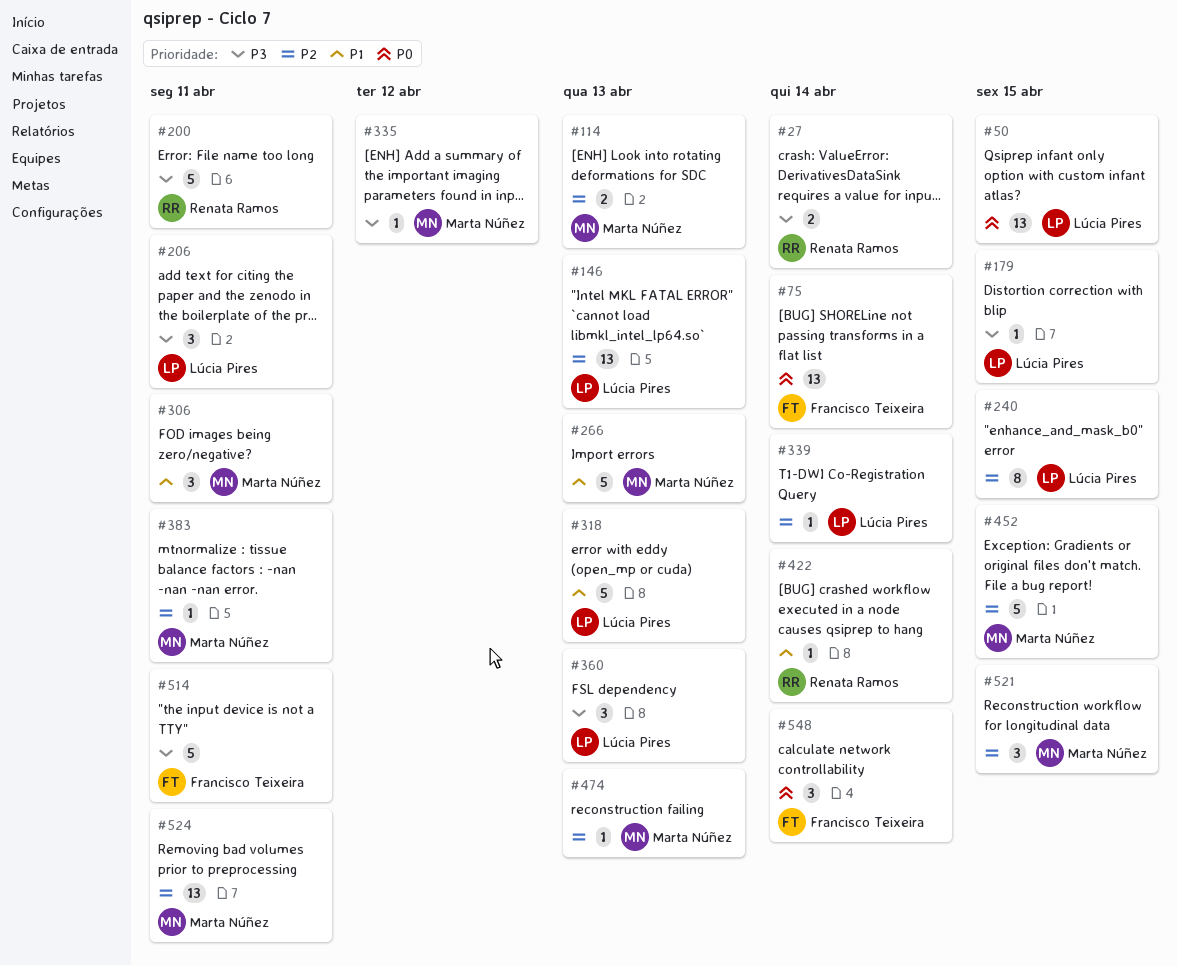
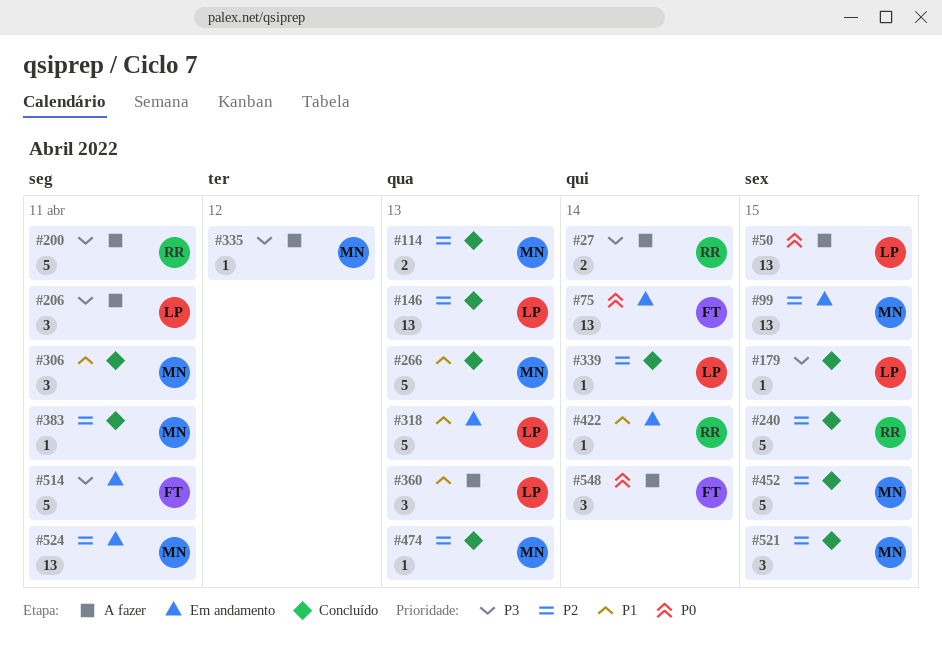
#99: none -> present
#240, owner: Lúcia Pires -> Renata Ramos
#240, estimate: 8 -> 5
#360, priority: P3 -> P1

